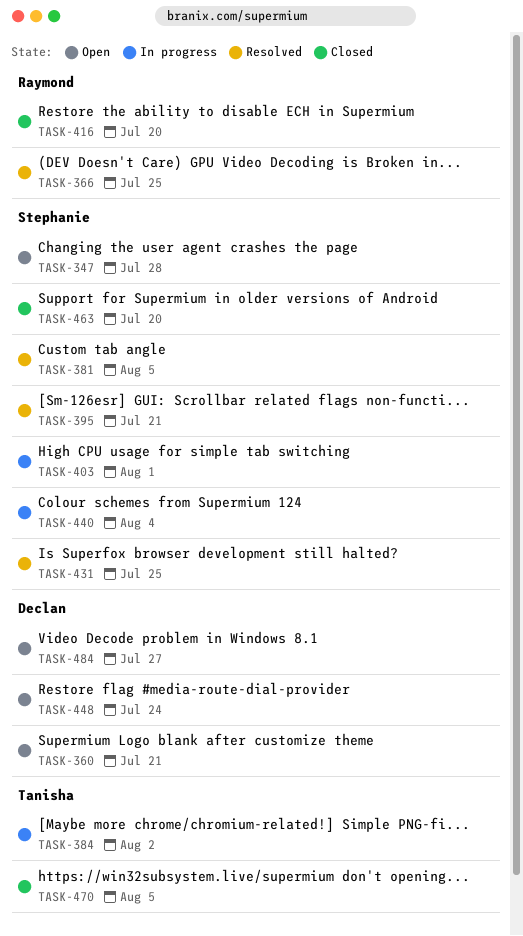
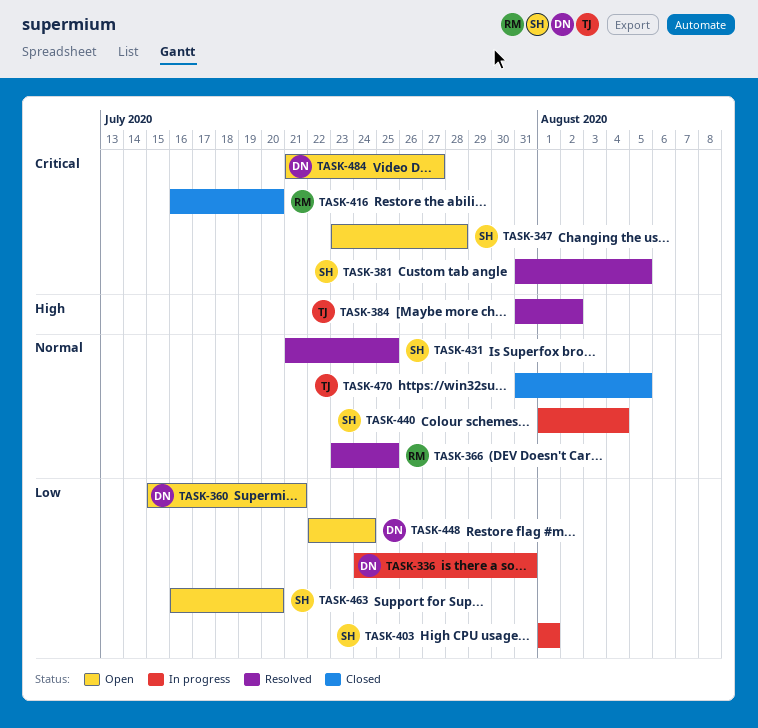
TASK-336: none -> present
TASK-384, status: In progress -> Resolved
TASK-395: present -> none
TASK-463, status: Closed -> Open

